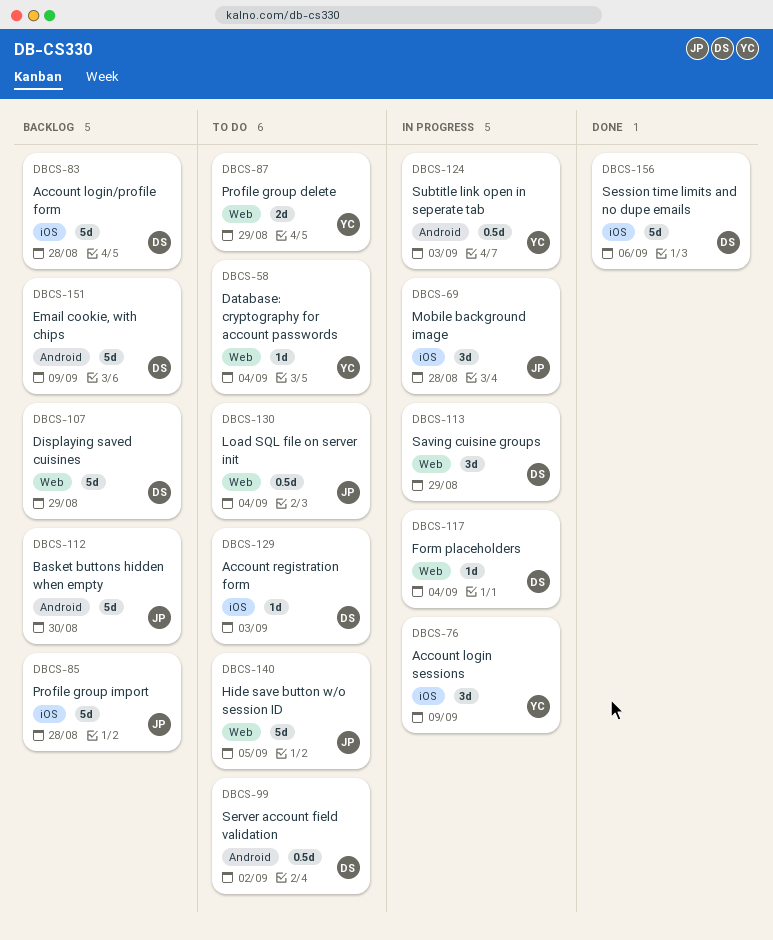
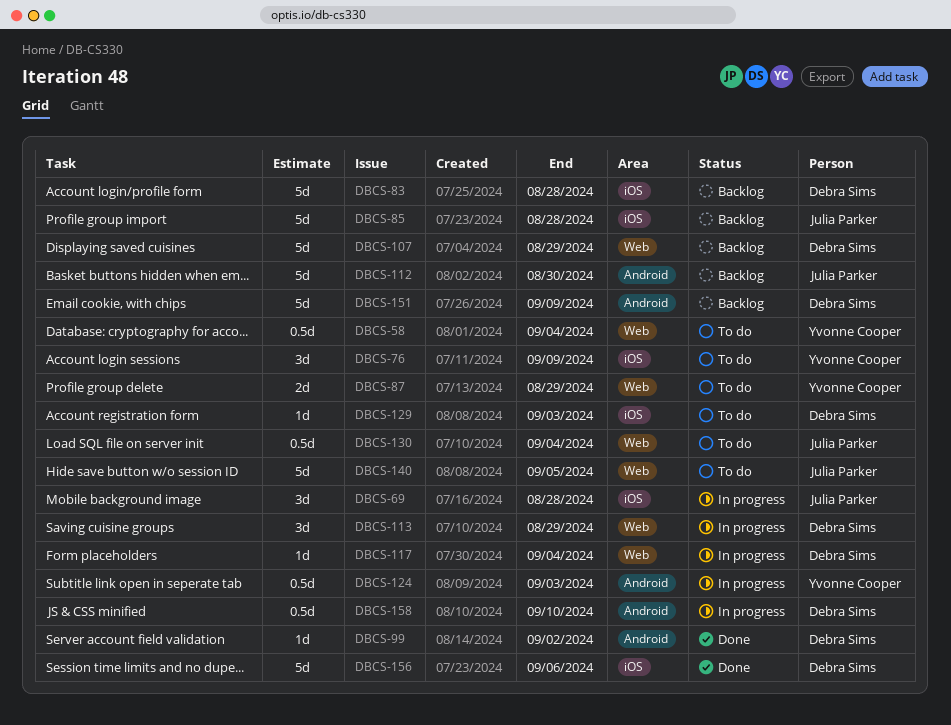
DBCS-58, estimate: 1d -> 0.5d
DBCS-76, status: In progress -> To do
DBCS-99, status: To do -> Done
DBCS-99, estimate: 0.5d -> 1d
DBCS-158: none -> present

